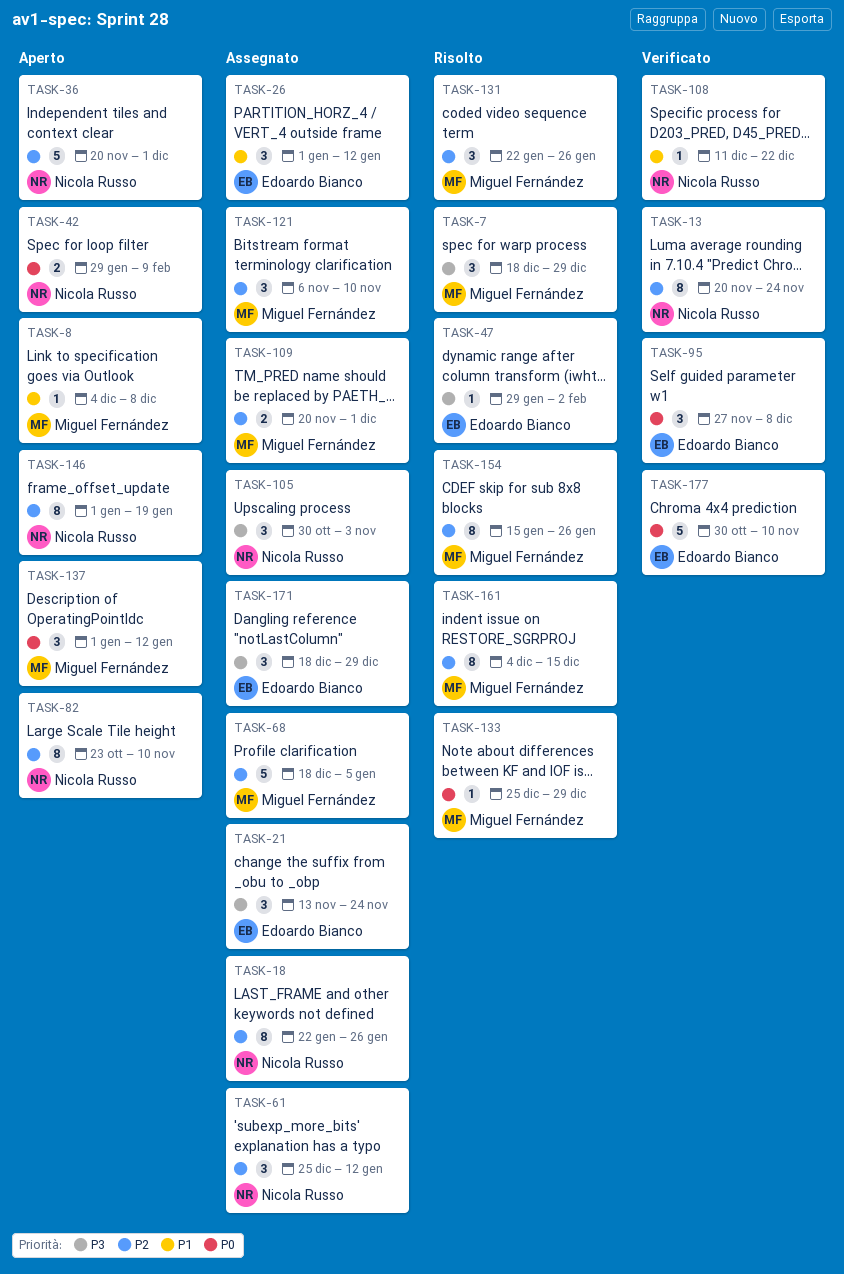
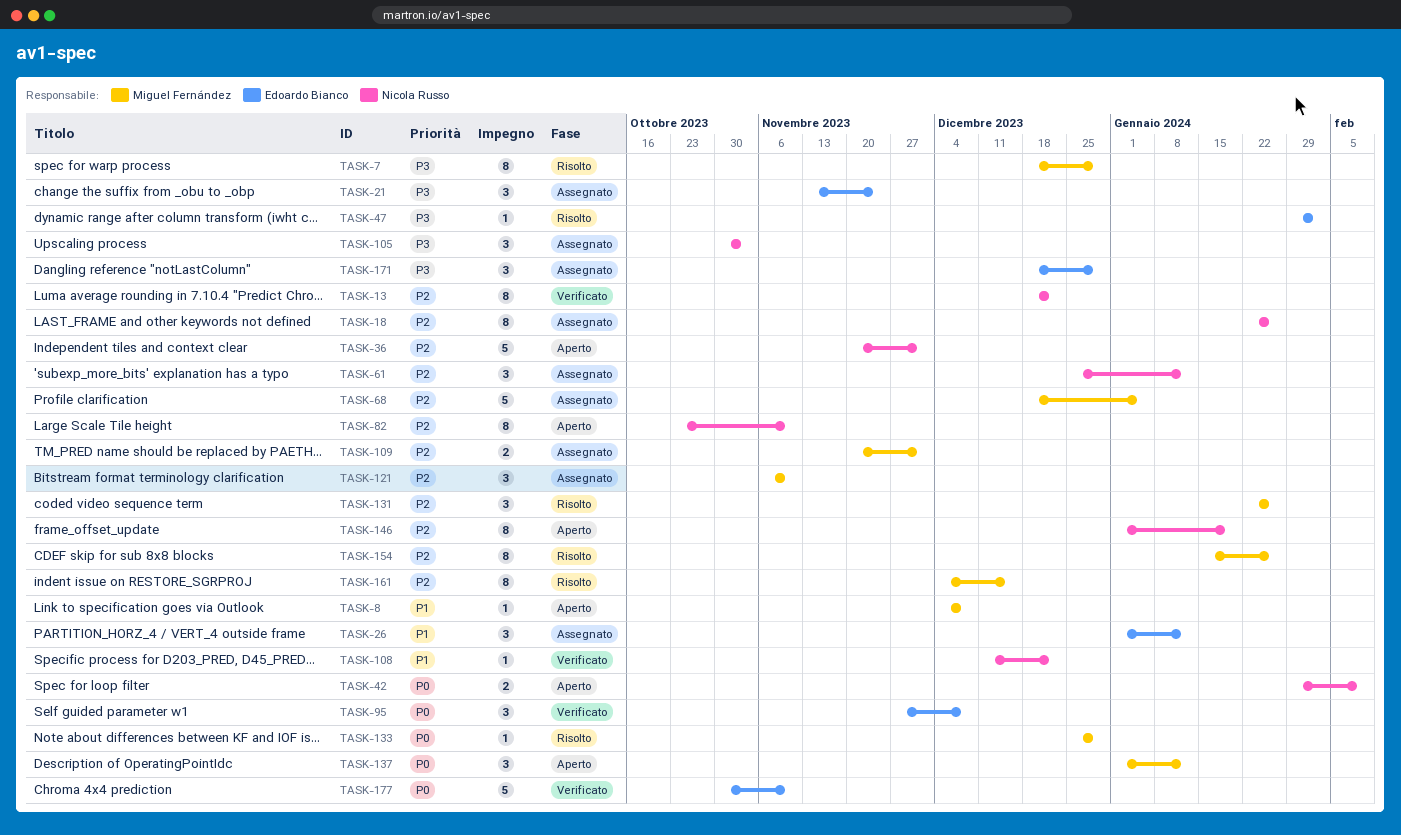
TASK-7, estimate: 3 -> 8
TASK-13, start: Nov 20 -> Dec 18
TASK-13, due: Nov 24 -> Dec 22

